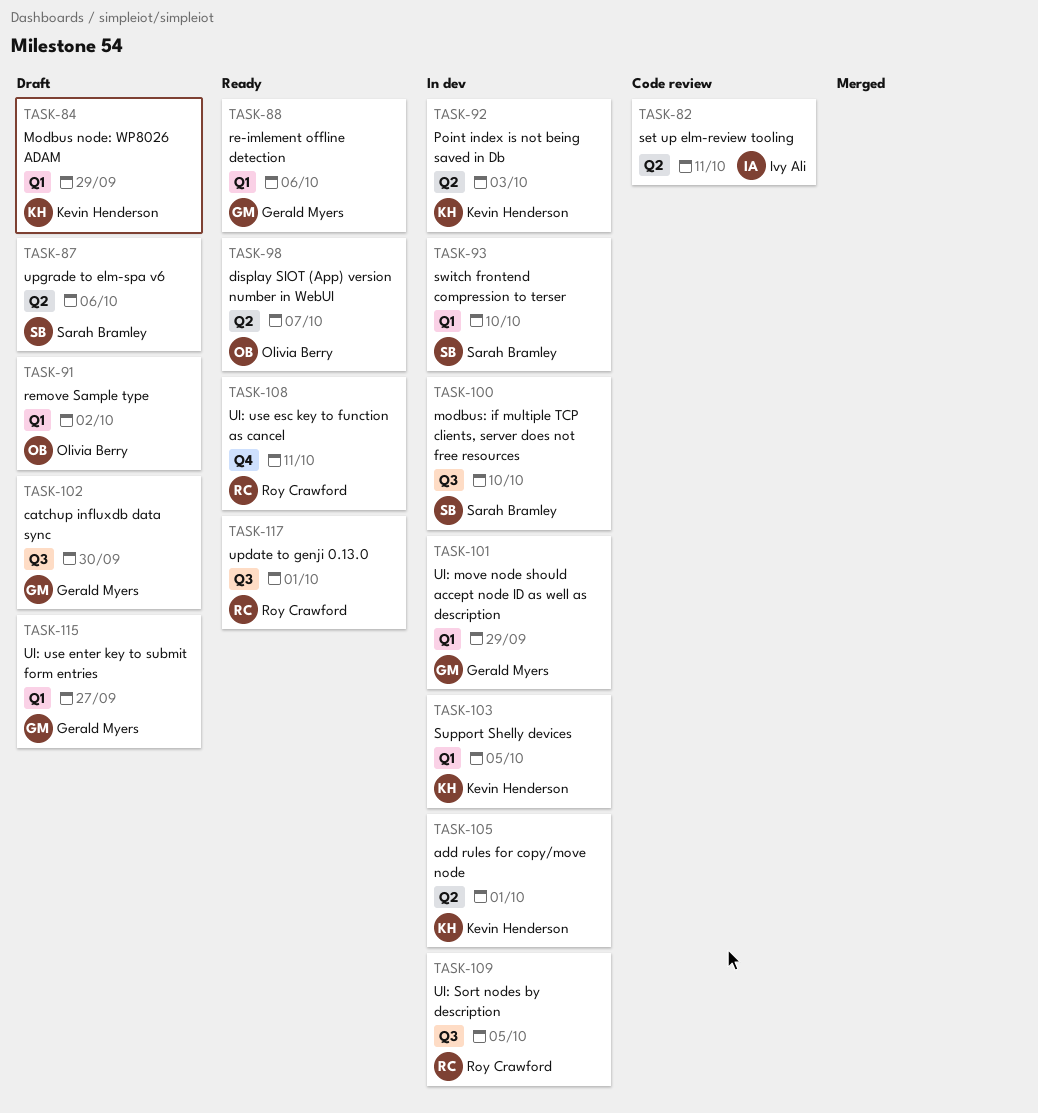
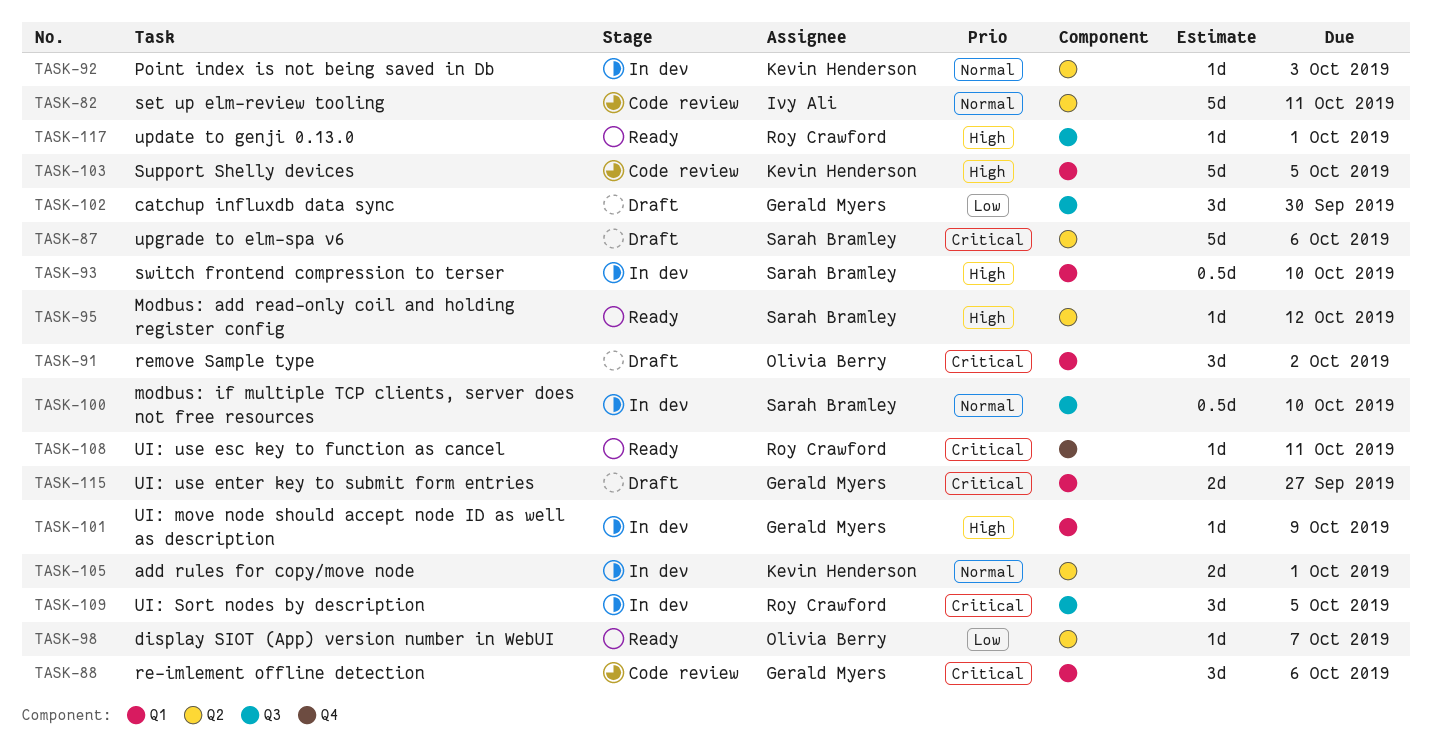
TASK-84: present -> none
TASK-88, status: Ready -> Code review
TASK-95: none -> present
TASK-101, due: Sep 29 -> Oct 9
TASK-103, status: In dev -> Code review

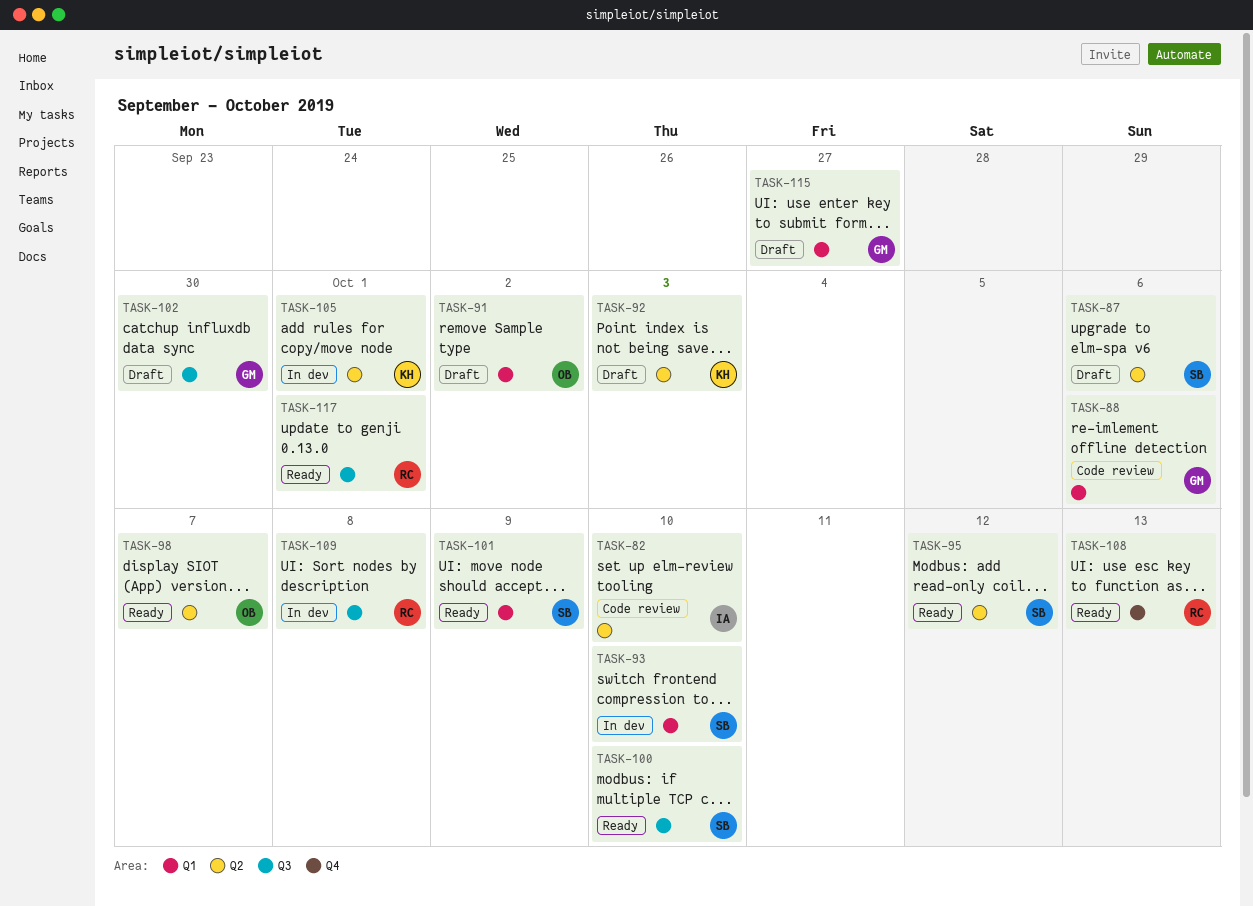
TASK-82, due: Oct 11 -> Oct 10
TASK-92, status: In dev -> Draft
TASK-100, status: In dev -> Ready
TASK-101, status: In dev -> Ready
TASK-101, owner: Gerald Myers -> Sarah Bramley
TASK-103: present -> none
TASK-108, due: Oct 11 -> Oct 13
TASK-109, due: Oct 5 -> Oct 8

